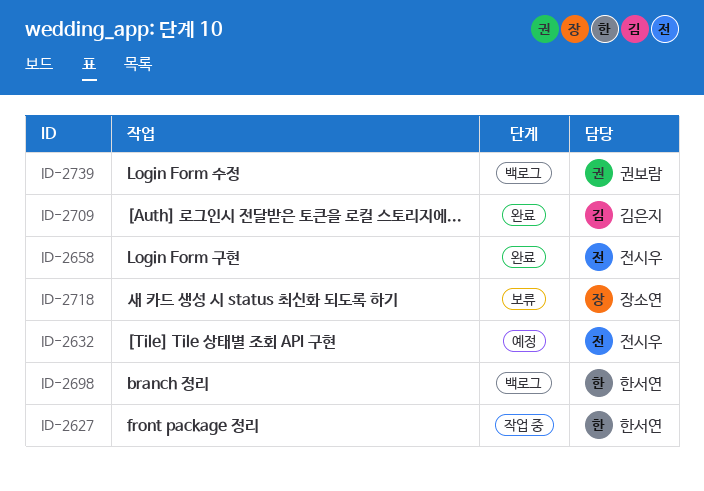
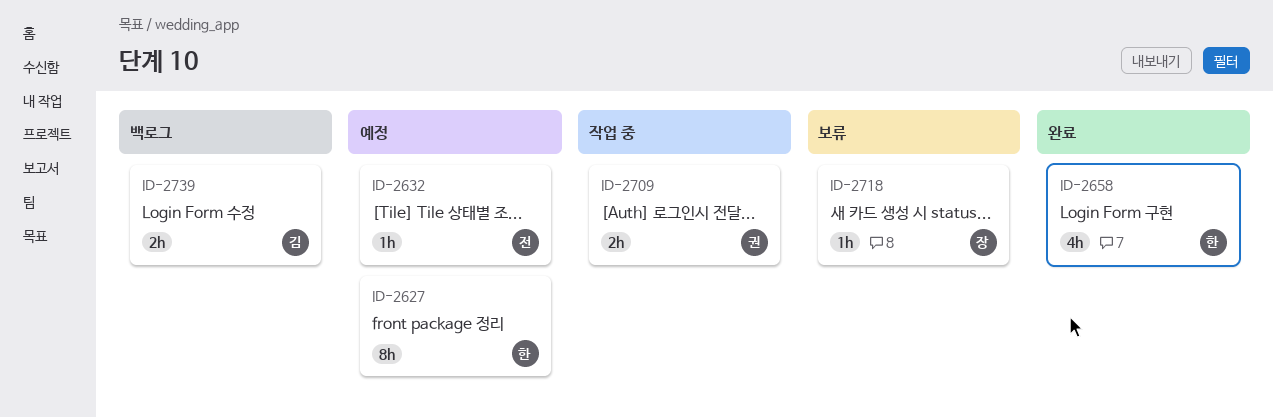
ID-2627, status: 작업 중 -> 예정
ID-2658, owner: 전시우 -> 한서연
ID-2698: present -> none
ID-2709, status: 완료 -> 작업 중
ID-2709, owner: 김은지 -> 권보람
ID-2739, owner: 권보람 -> 김은지

